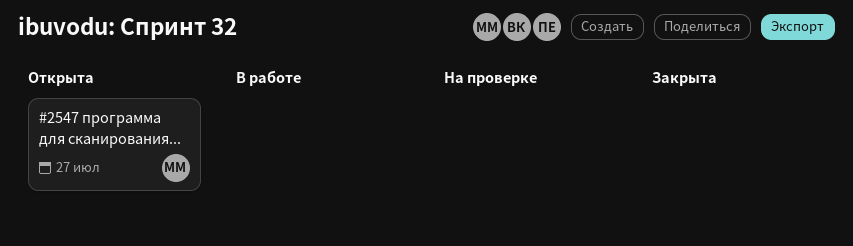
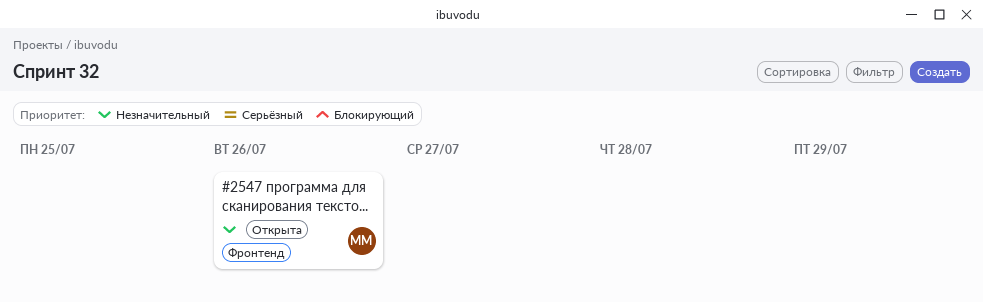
#2547, due: Jul 27 -> Jul 26

